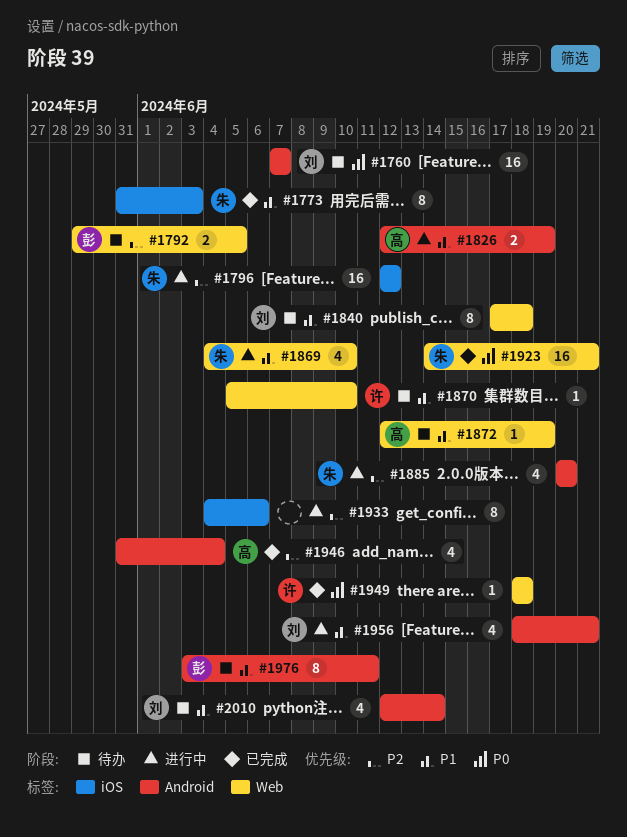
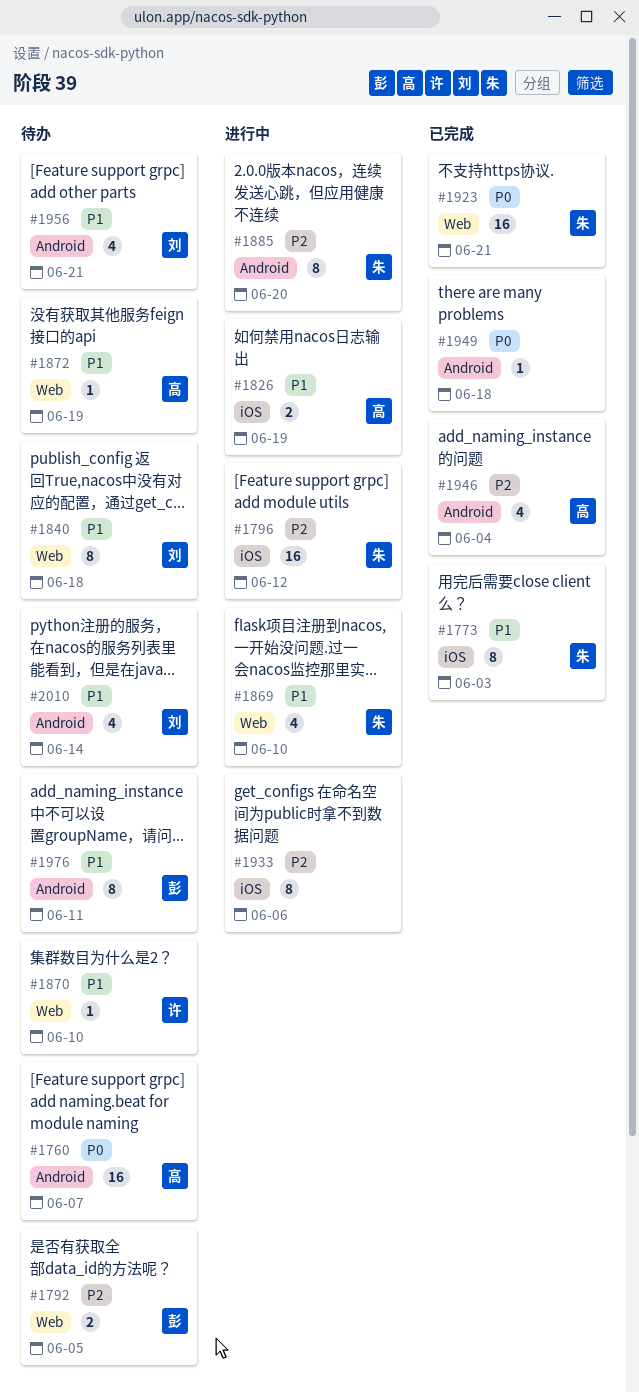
#1760, owner: 刘 -> 高
#1826, label: Android -> iOS
#1885, estimate: 4 -> 8
#1949, owner: 许 -> none
#1949, label: Web -> Android
#1956, status: 进行中 -> 待办

